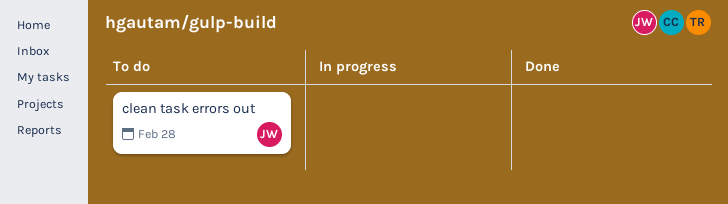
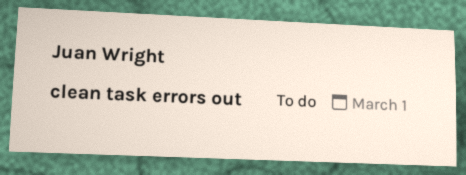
clean task errors out, due: Feb 28 -> Mar 1

